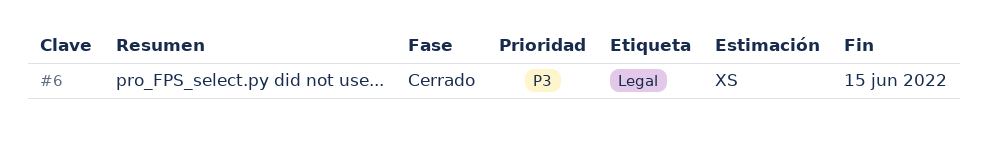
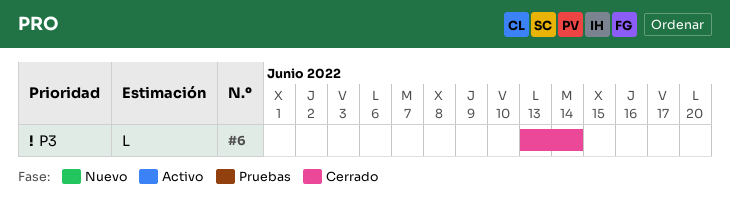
#6, estimate: XS -> L
#6, due: Jun 15 -> Jun 14

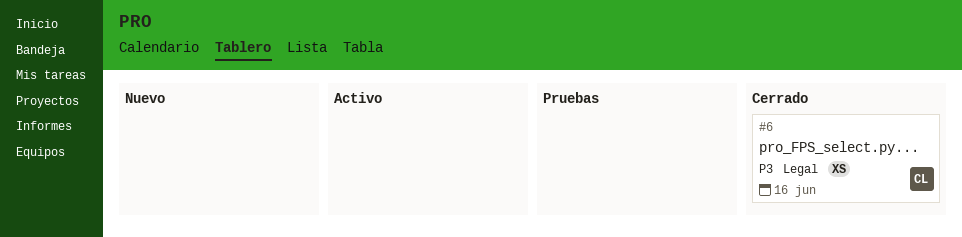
#6, estimate: L -> XS
#6, due: Jun 14 -> Jun 16

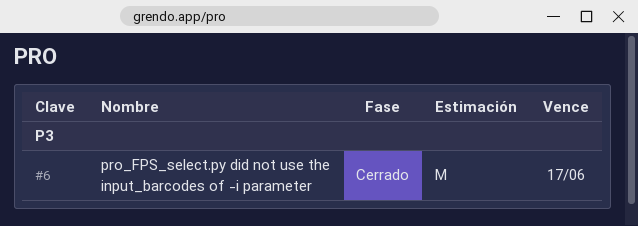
#6, estimate: XS -> M
#6, due: Jun 16 -> Jun 17

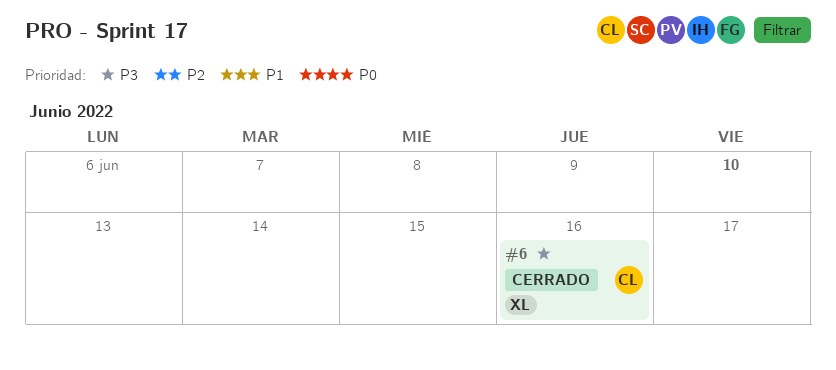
#6, estimate: M -> XL
#6, due: Jun 17 -> Jun 16

